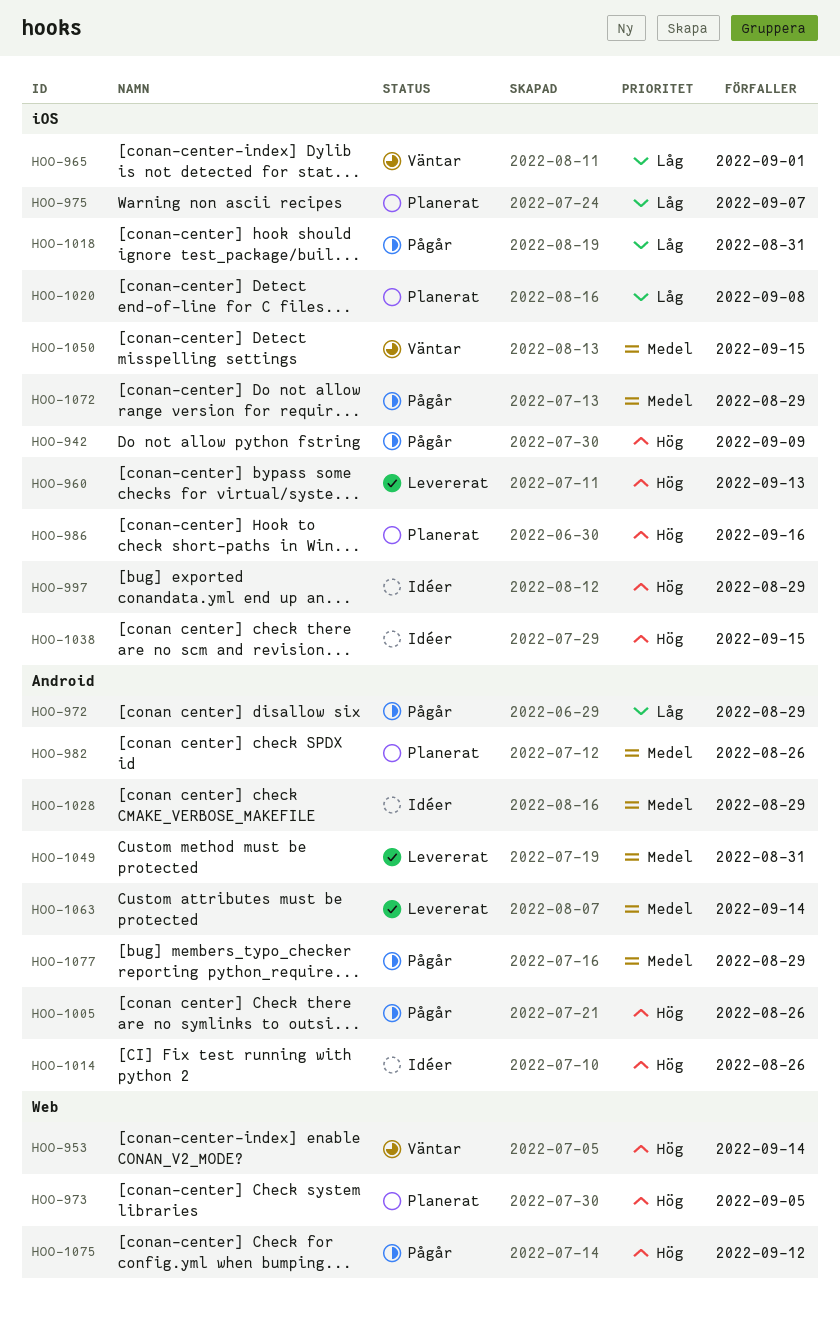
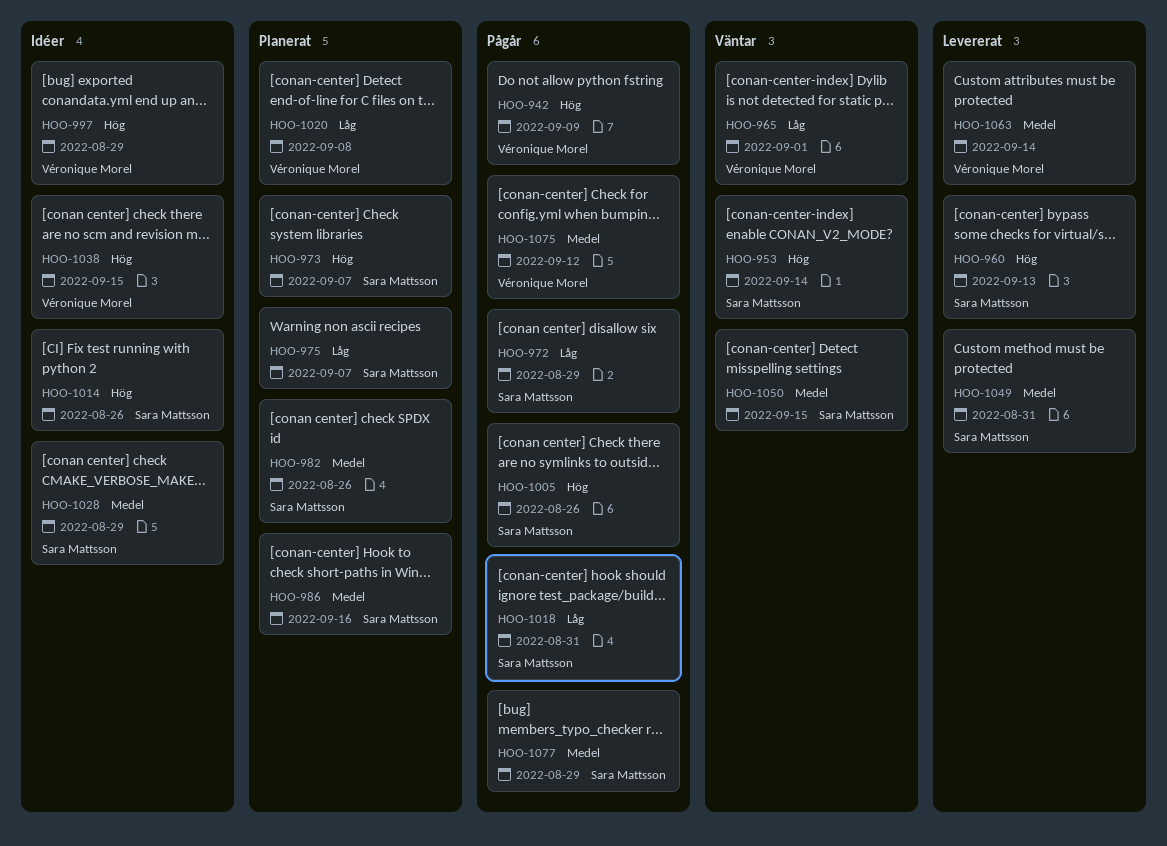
HOO-973, due: Sep 5 -> Sep 7
HOO-986, priority: Hög -> Medel
HOO-1072: present -> none
HOO-1075, priority: Hög -> Medel

